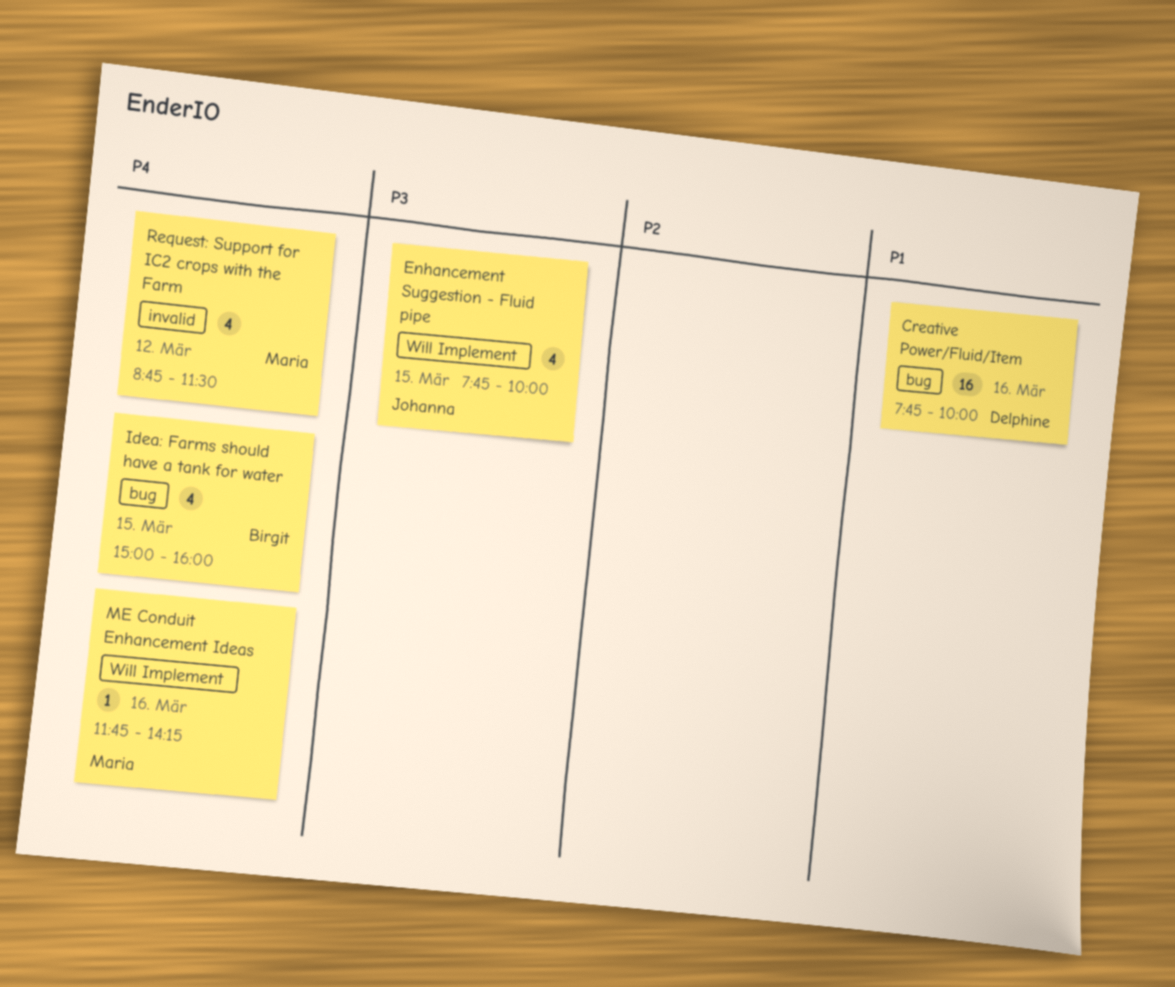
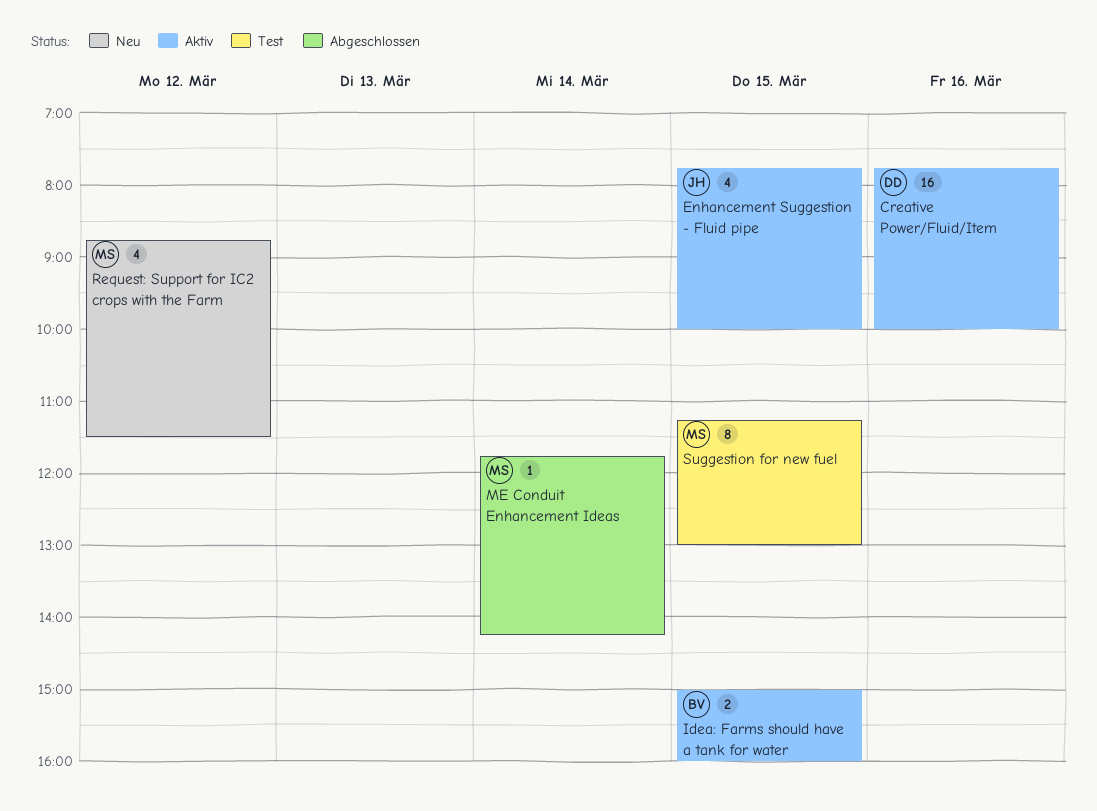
Idea: Farms should have a tank for water, estimate: 4 -> 2
ME Conduit Enhancement Ideas, day: Mar 16 -> Mar 14
Suggestion for new fuel: none -> present

